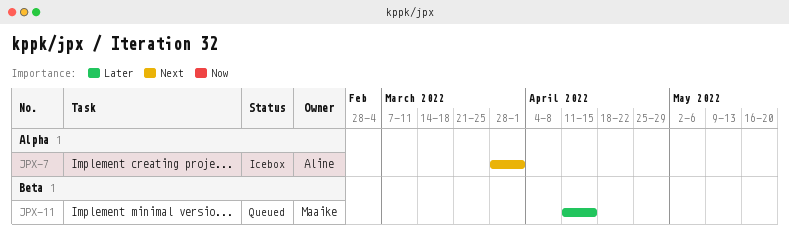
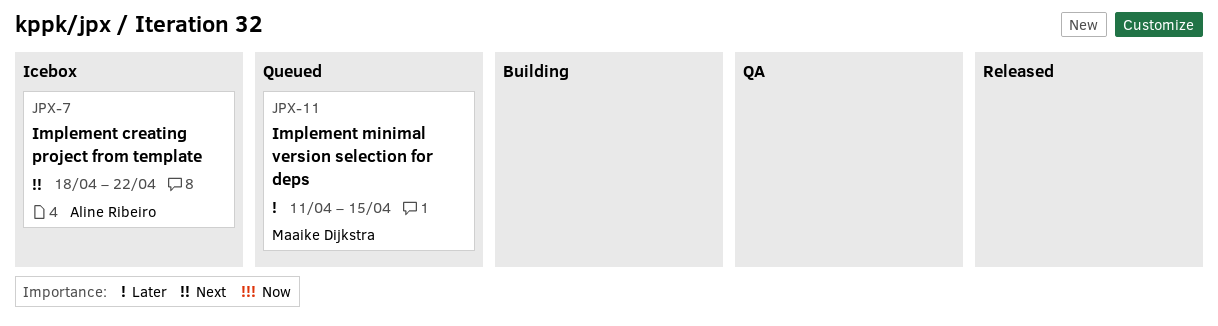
JPX-7, start: Mar 28 -> Apr 18
JPX-7, due: Apr 1 -> Apr 22

